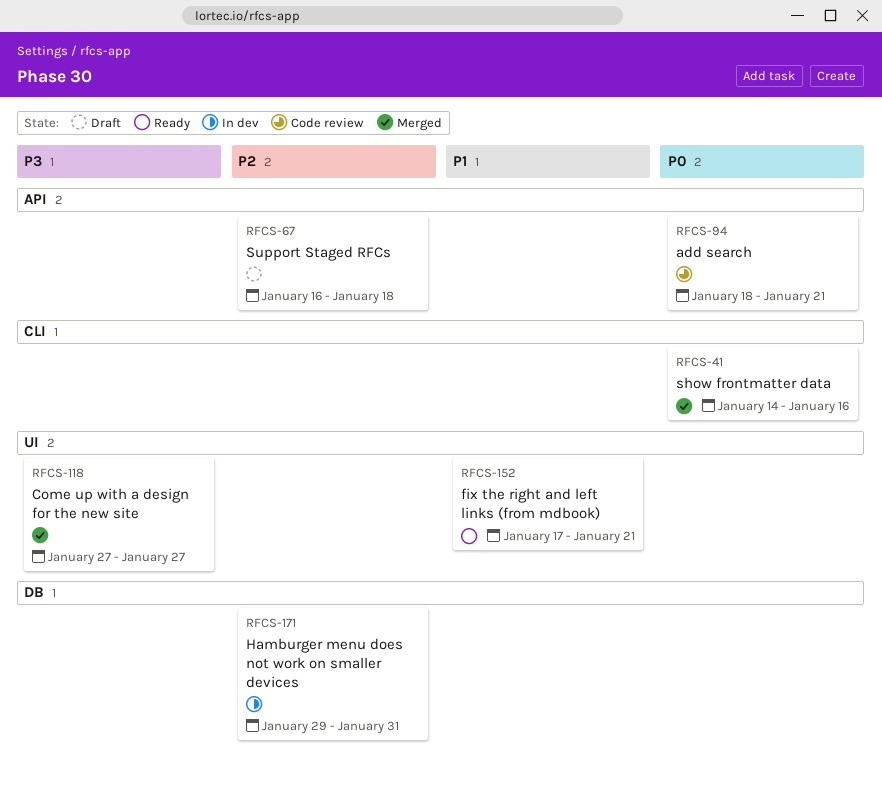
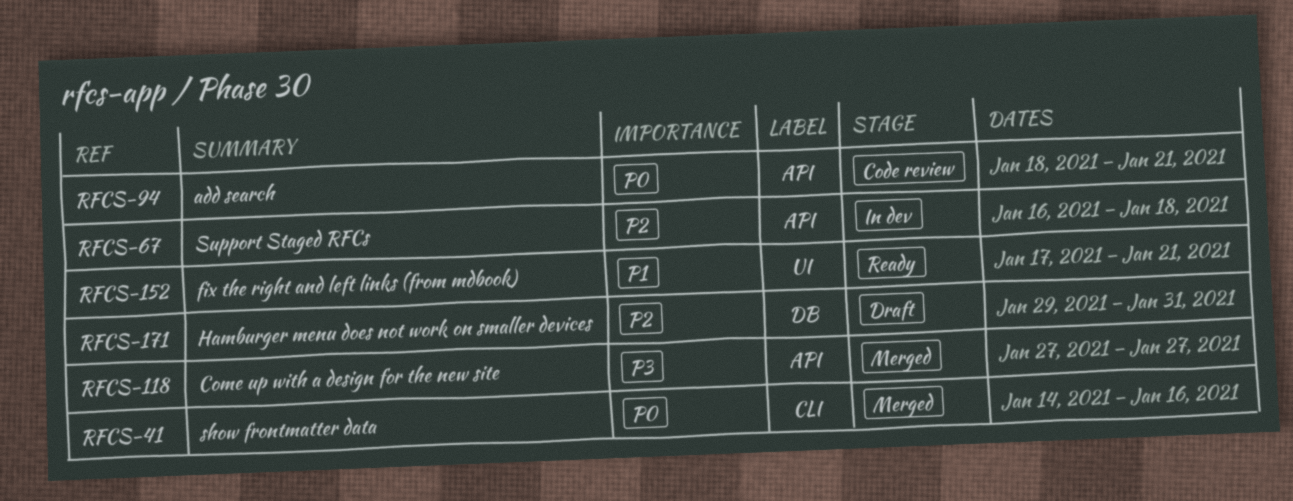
RFCS-67, status: Draft -> In dev
RFCS-118, label: UI -> API
RFCS-171, status: In dev -> Draft

